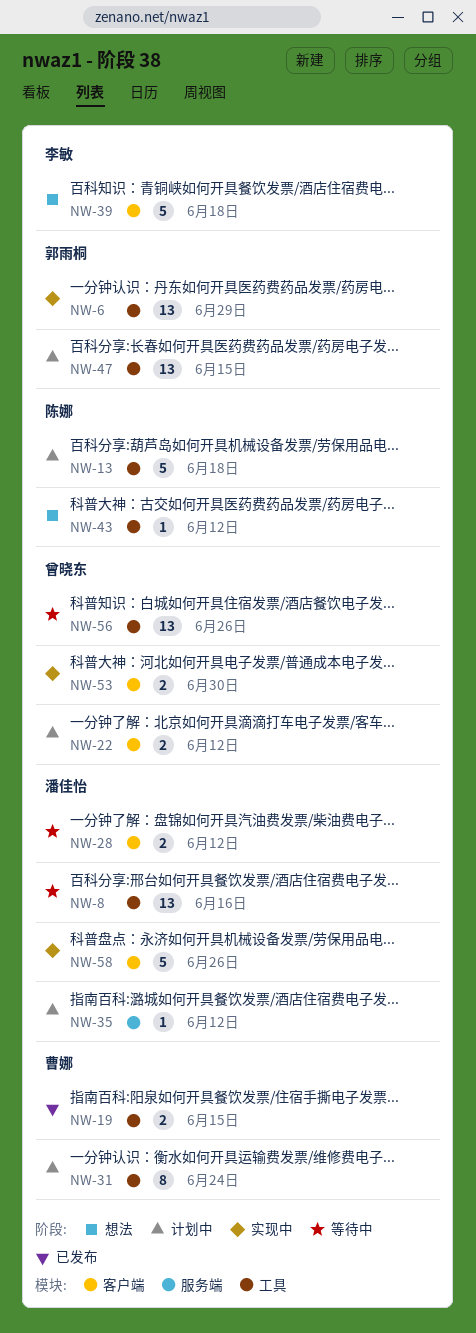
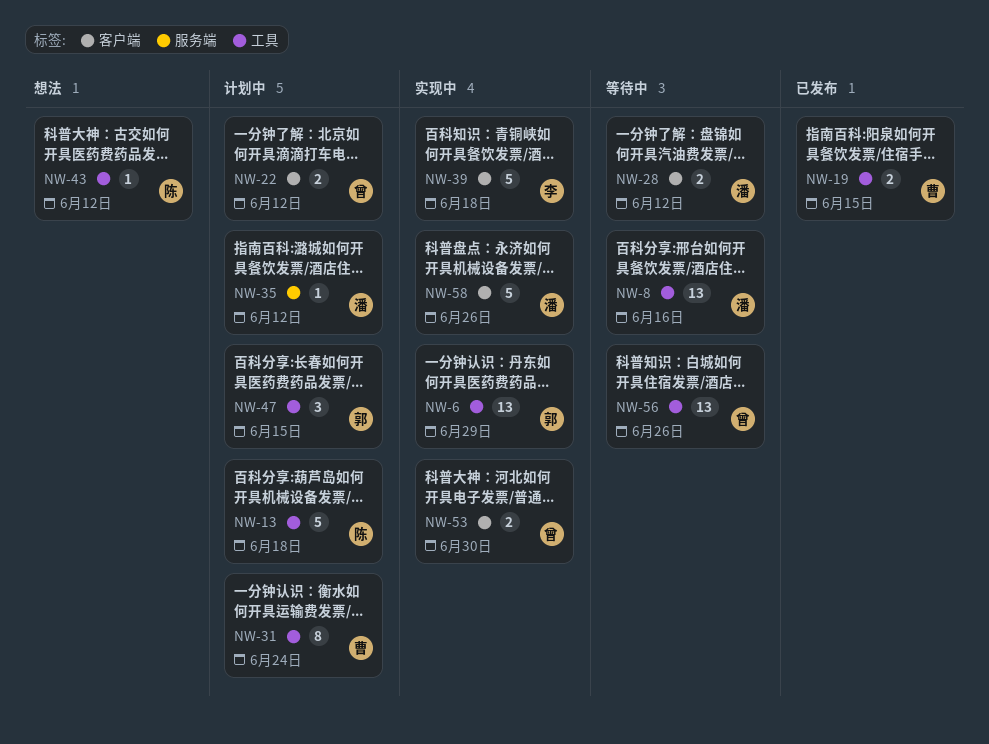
NW-39, status: 想法 -> 实现中
NW-47, estimate: 13 -> 3

